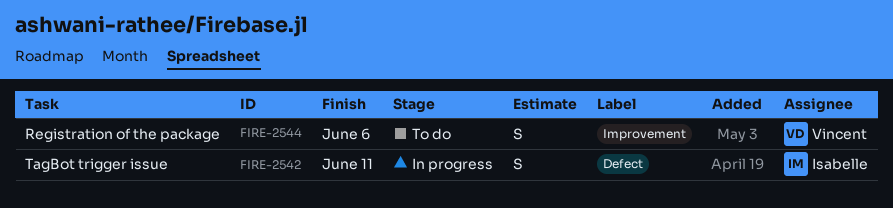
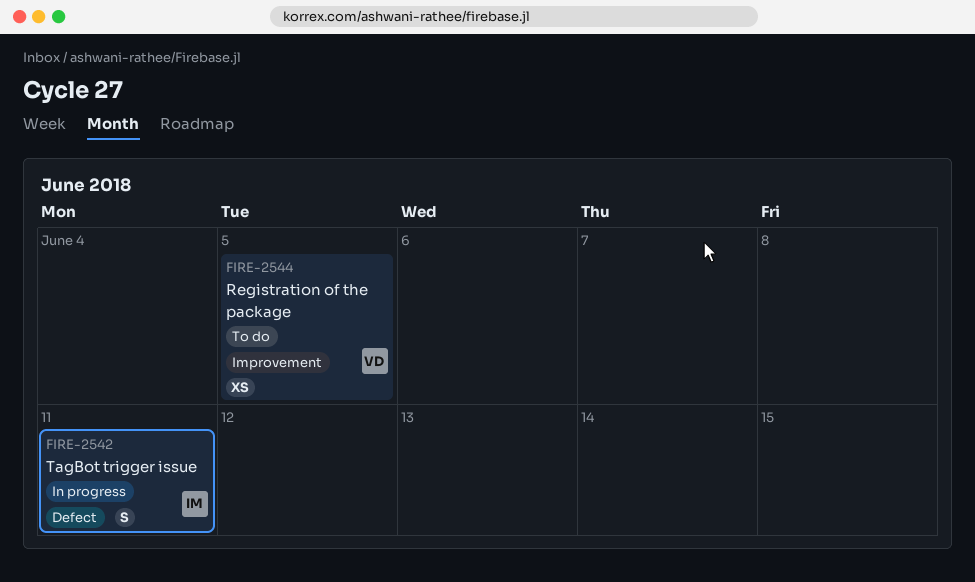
FIRE-2544, estimate: S -> XS
FIRE-2544, due: Jun 6 -> Jun 5

